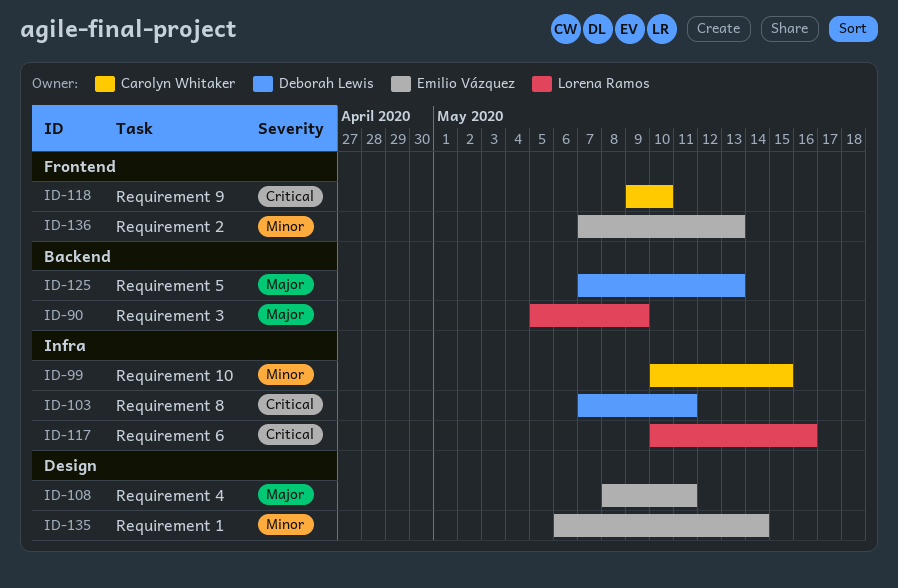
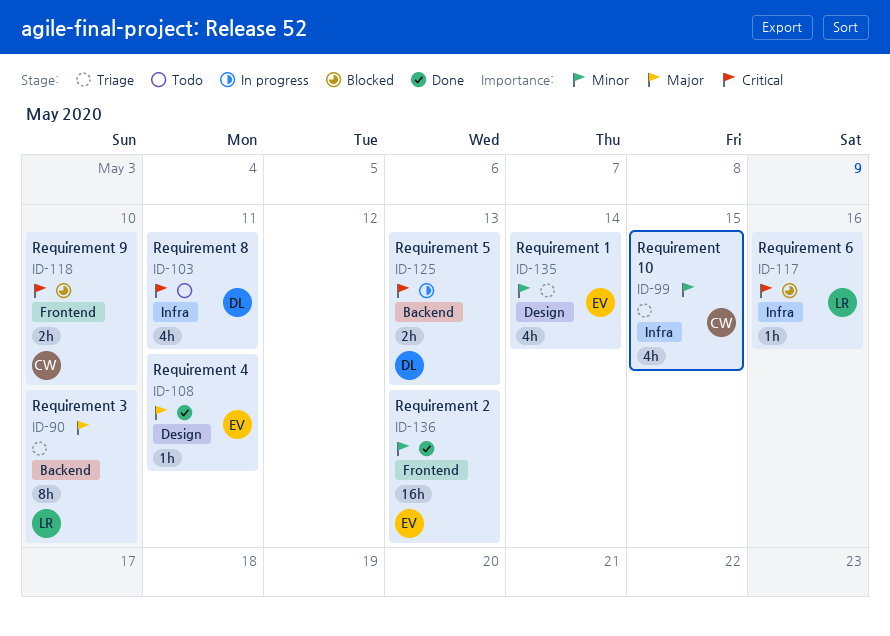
ID-90, due: May 9 -> May 10
ID-125, priority: Major -> Critical

